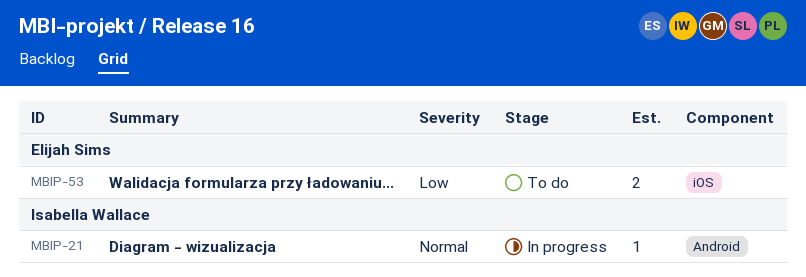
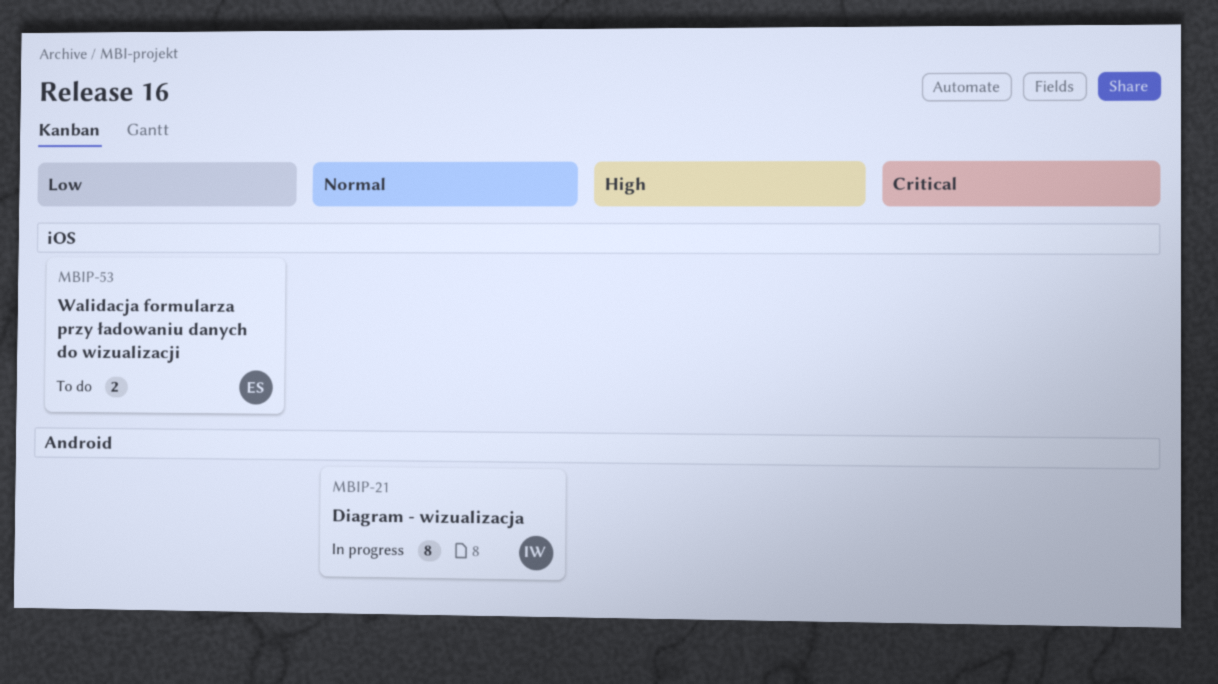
MBIP-21, estimate: 1 -> 8

